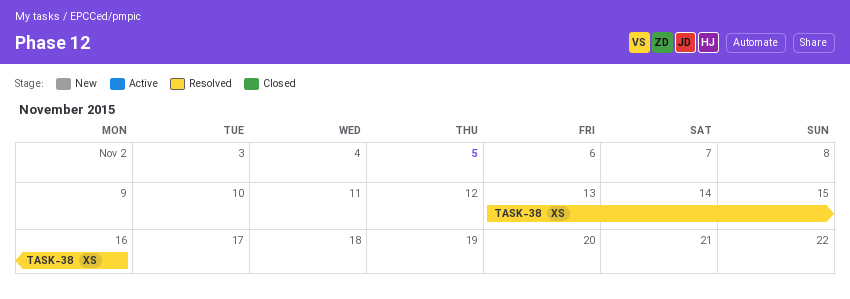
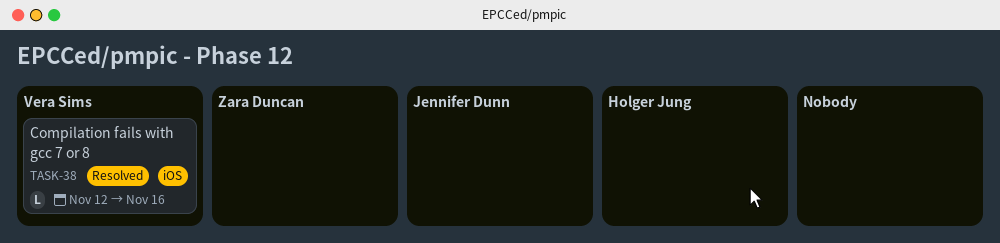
TASK-38, estimate: XS -> L
TASK-38, start: Nov 13 -> Nov 12

